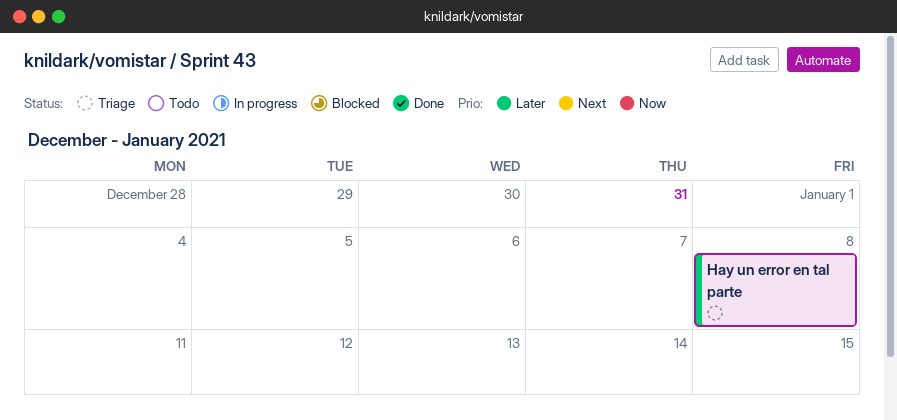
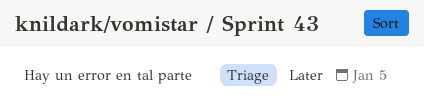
Hay un error en tal parte, due: Jan 8 -> Jan 5

